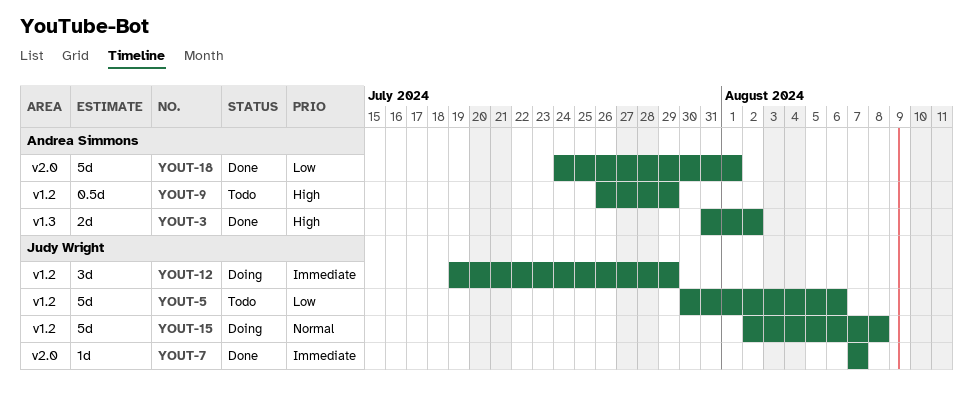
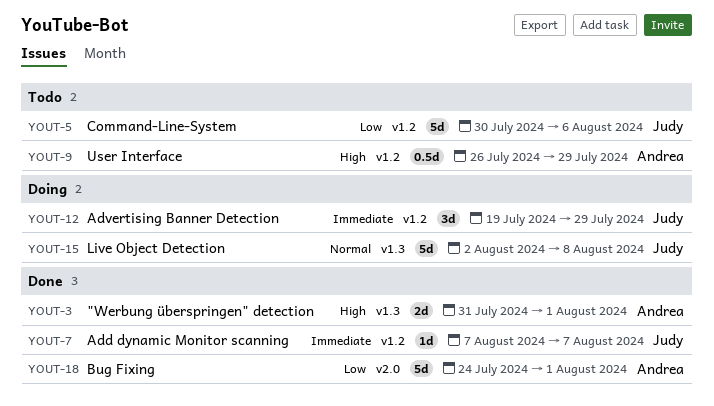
YOUT-3, due: Aug 2 -> Aug 1
YOUT-7, label: v2.0 -> v1.2
YOUT-15, label: v1.2 -> v1.3

